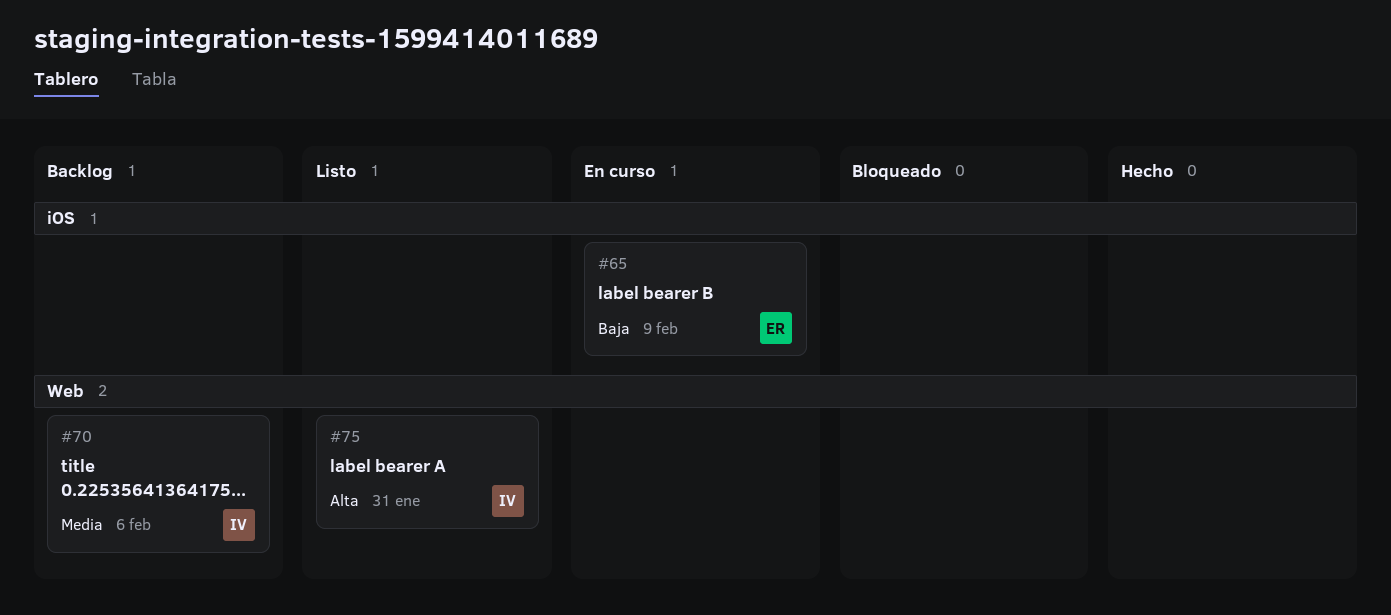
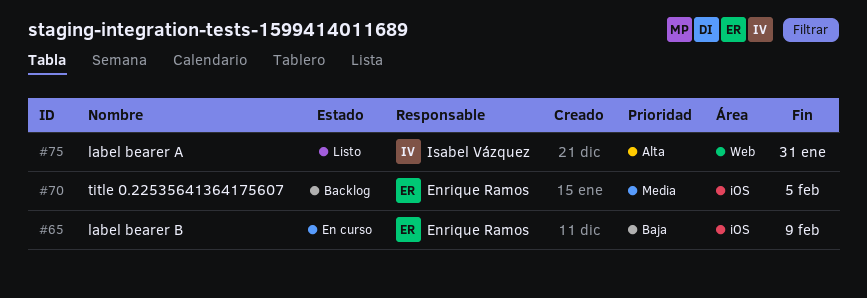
#70, owner: Isabel Vázquez -> Enrique Ramos
#70, label: Web -> iOS
#70, due: Feb 6 -> Feb 5

